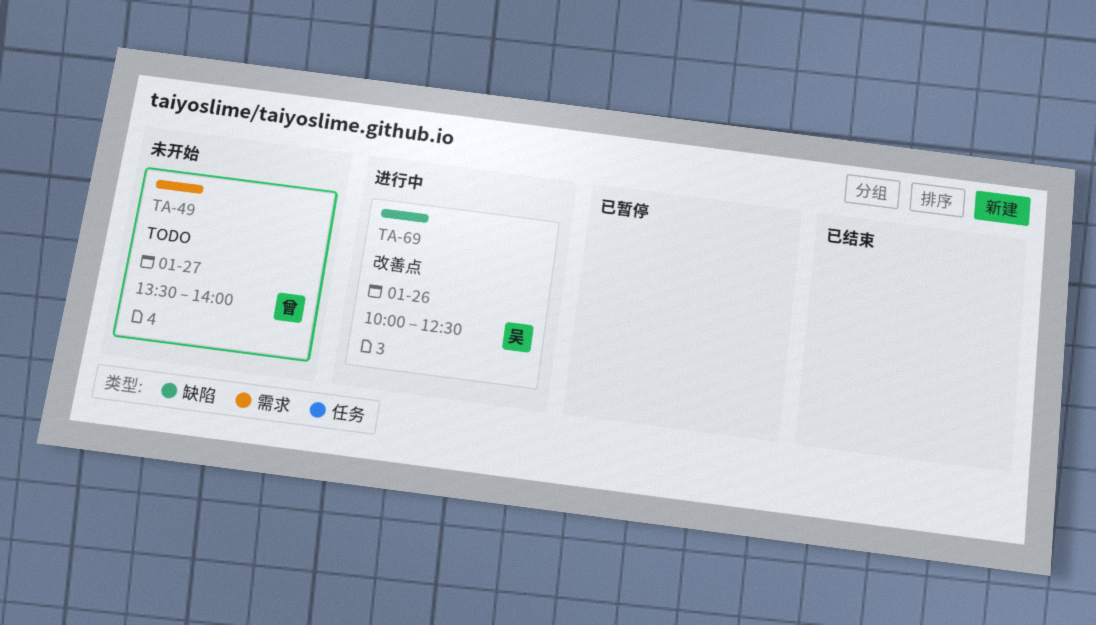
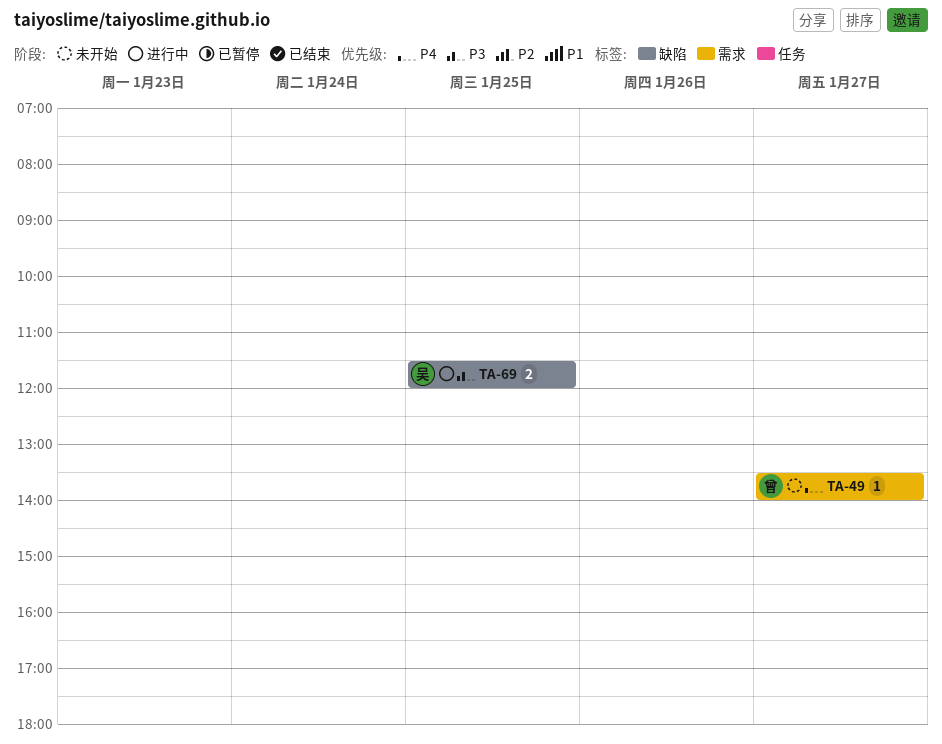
TA-69, day: Jan 26 -> Jan 25
TA-69, begins: 10:00 -> 11:30
TA-69, ends: 12:30 -> 12:00

